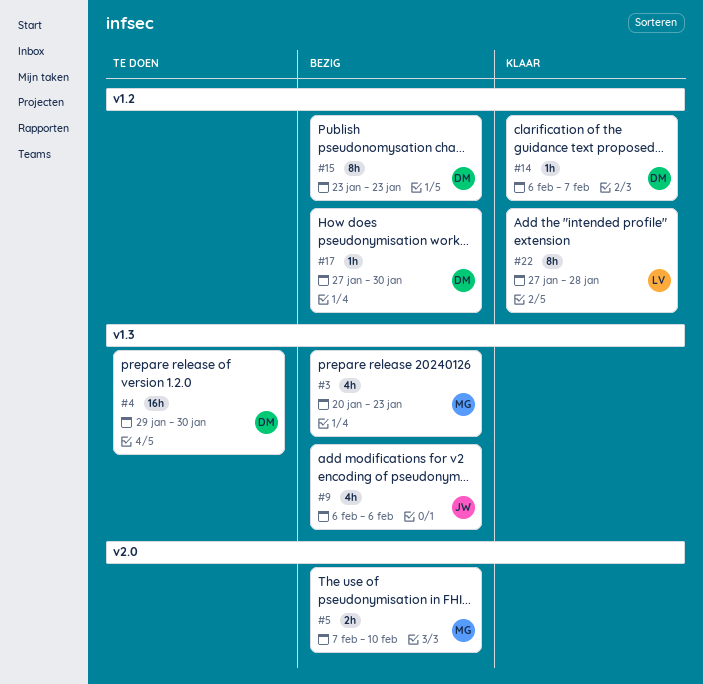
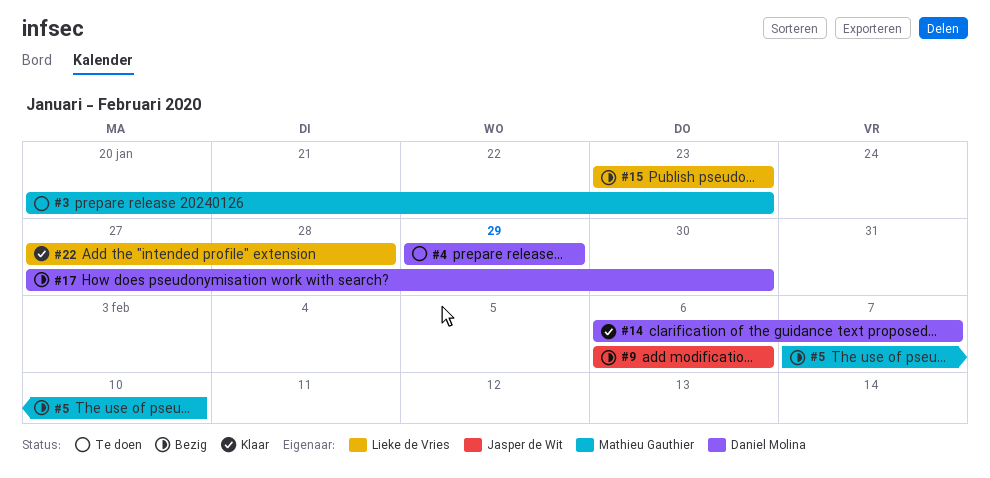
#3, status: Bezig -> Te doen
#4, due: Jan 30 -> Jan 29
#15, owner: Daniel Molina -> Lieke de Vries

